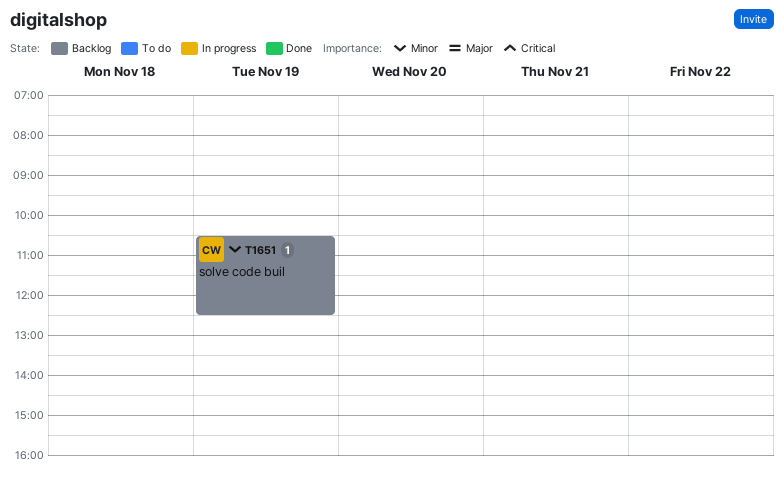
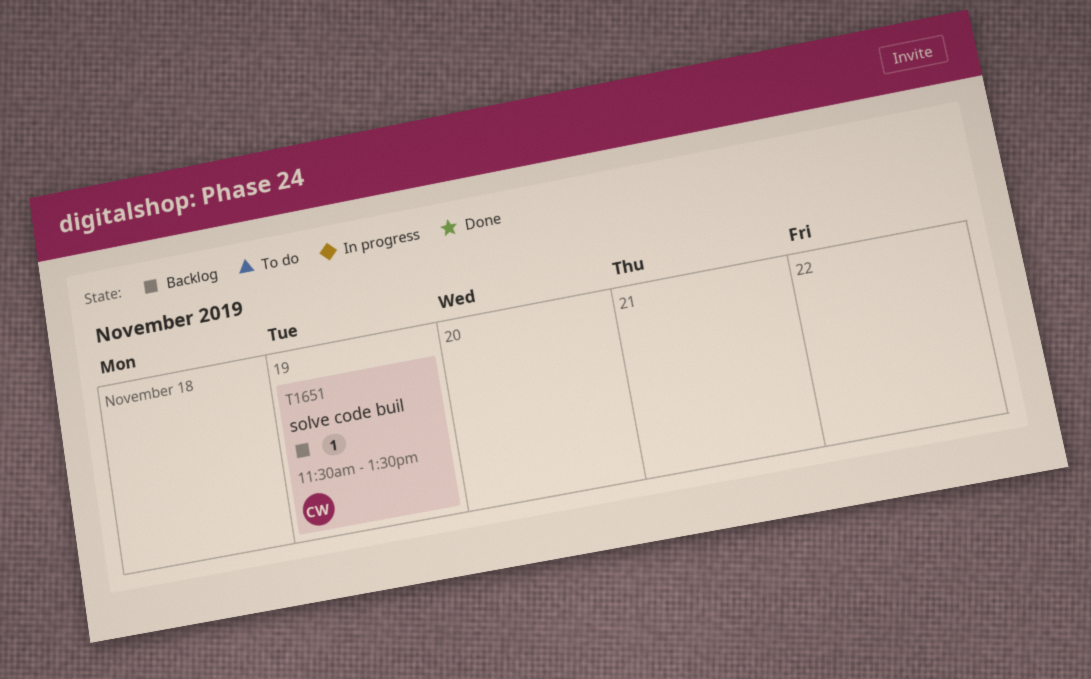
T1651, begins: 10:30 -> 11:30
T1651, ends: 12:30 -> 13:30

